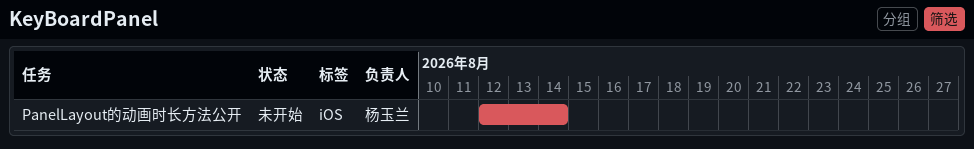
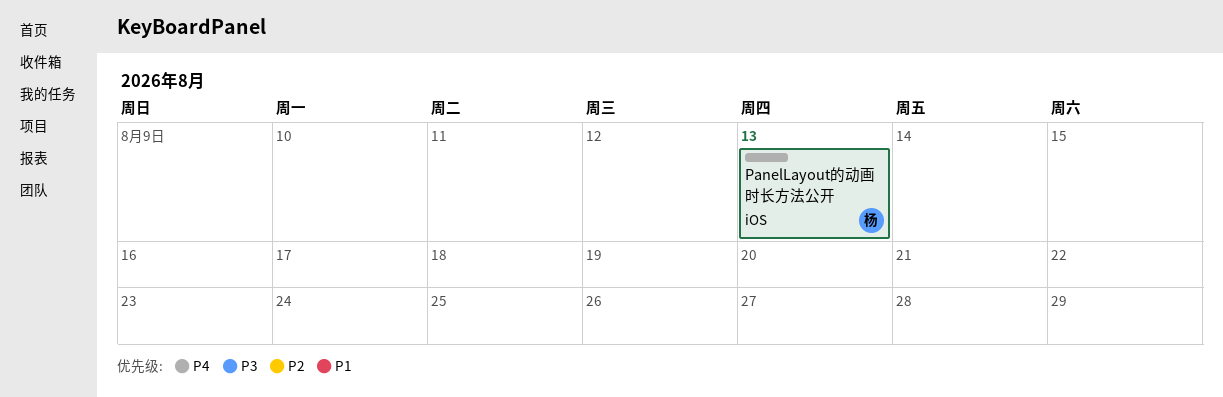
PanelLayout的动画时长方法公开, due: Aug 14 -> Aug 13

